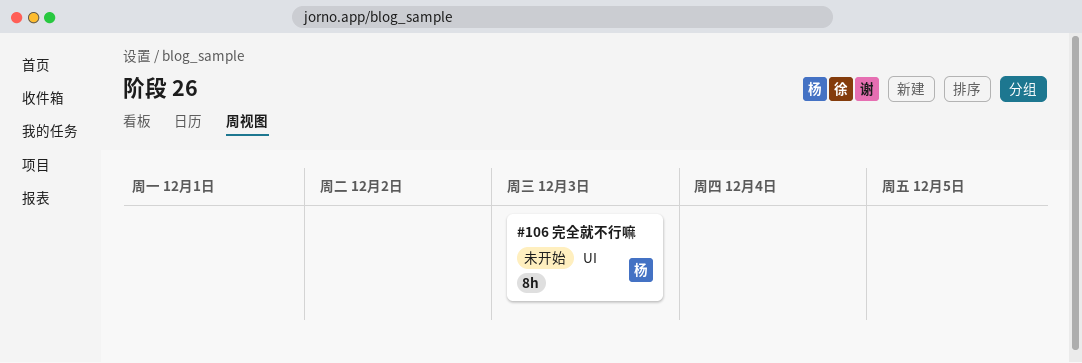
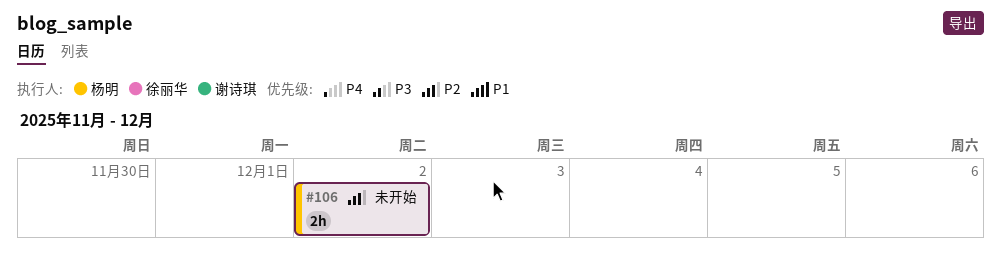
#106, estimate: 8h -> 2h
#106, due: Dec 3 -> Dec 2

